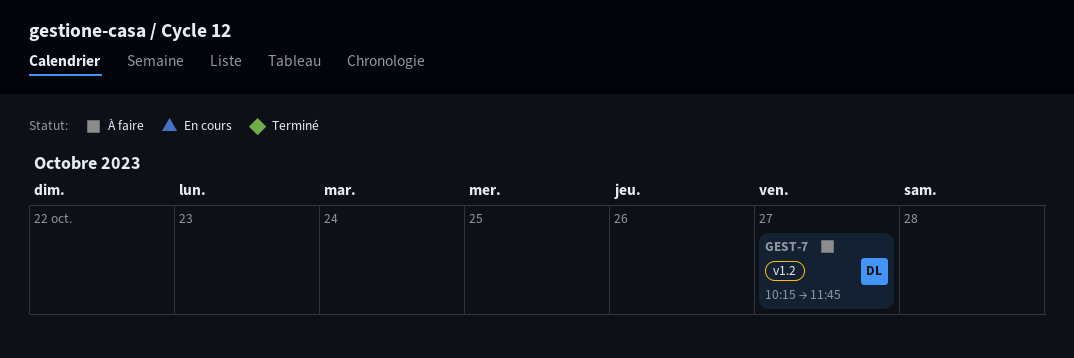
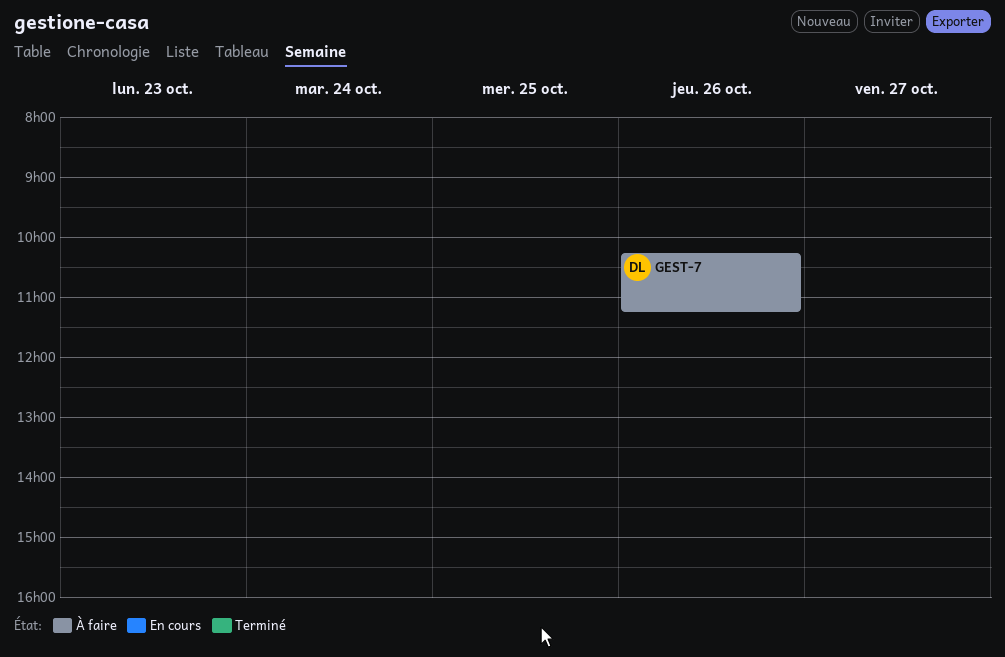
GEST-7, day: Oct 27 -> Oct 26
GEST-7, ends: 11:45 -> 11:15

